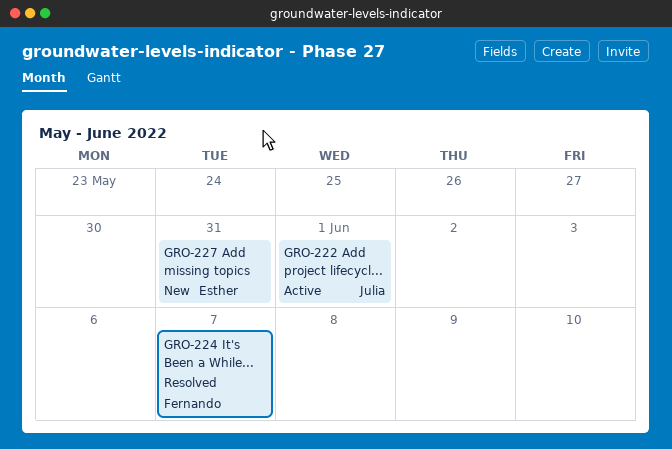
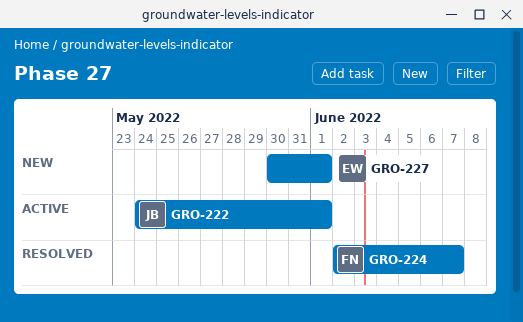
GRO-227, due: May 31 -> Jun 1

